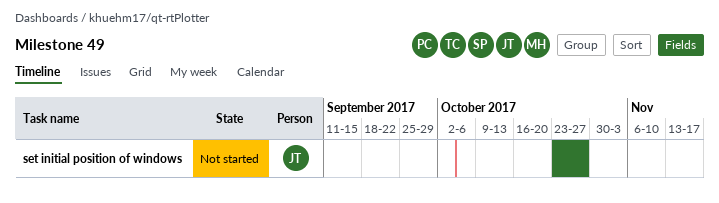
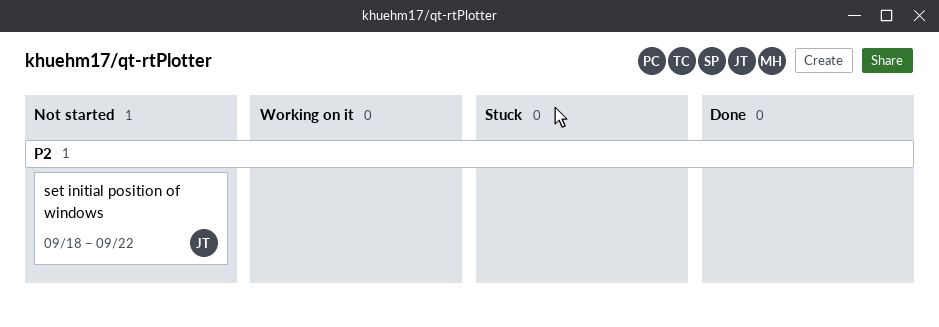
set initial position of windows, start: Oct 23 -> Sep 18
set initial position of windows, due: Oct 27 -> Sep 22

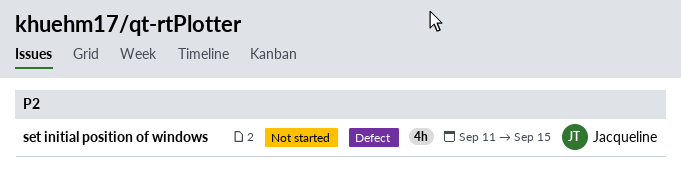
set initial position of windows, start: Sep 18 -> Sep 11
set initial position of windows, due: Sep 22 -> Sep 15

